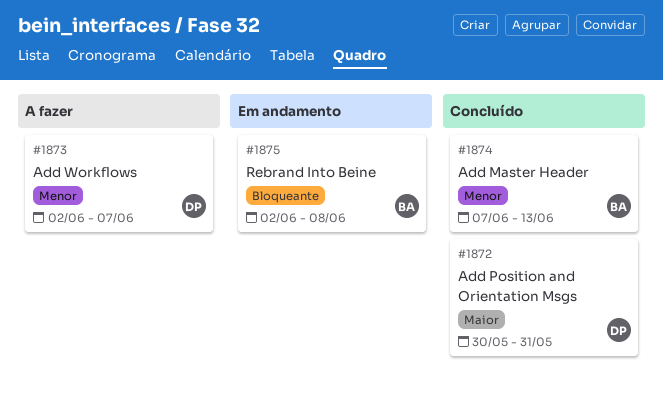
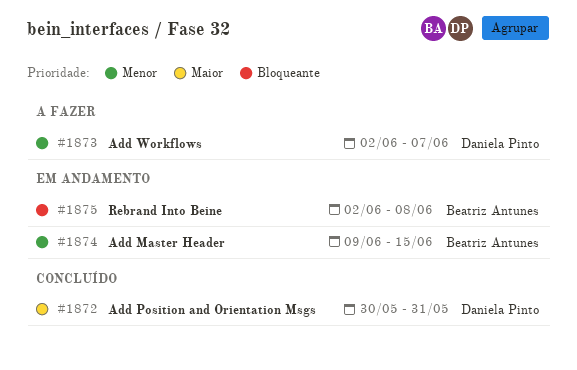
#1874, status: Concluído -> Em andamento
#1874, start: Jun 7 -> Jun 9
#1874, due: Jun 13 -> Jun 15

